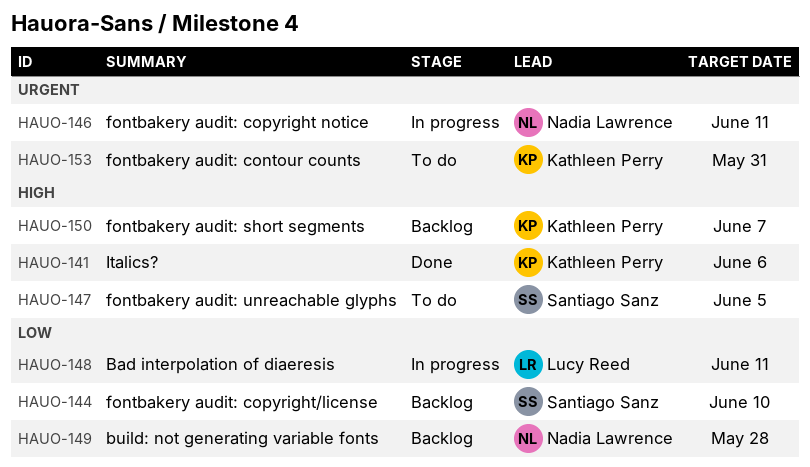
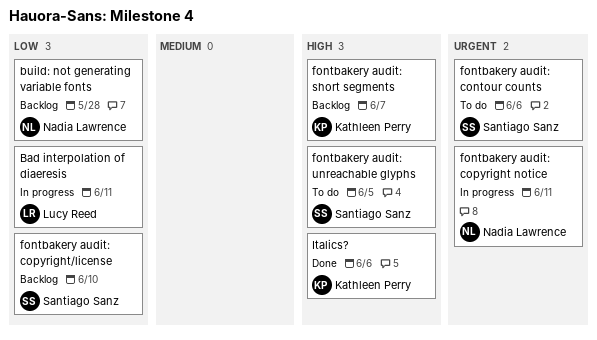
fontbakery audit: contour counts, owner: Kathleen Perry -> Santiago Sanz
fontbakery audit: contour counts, due: May 31 -> Jun 6

